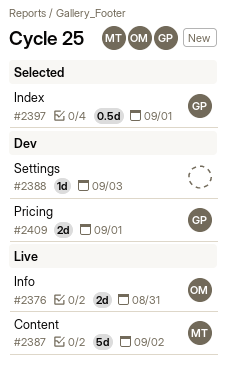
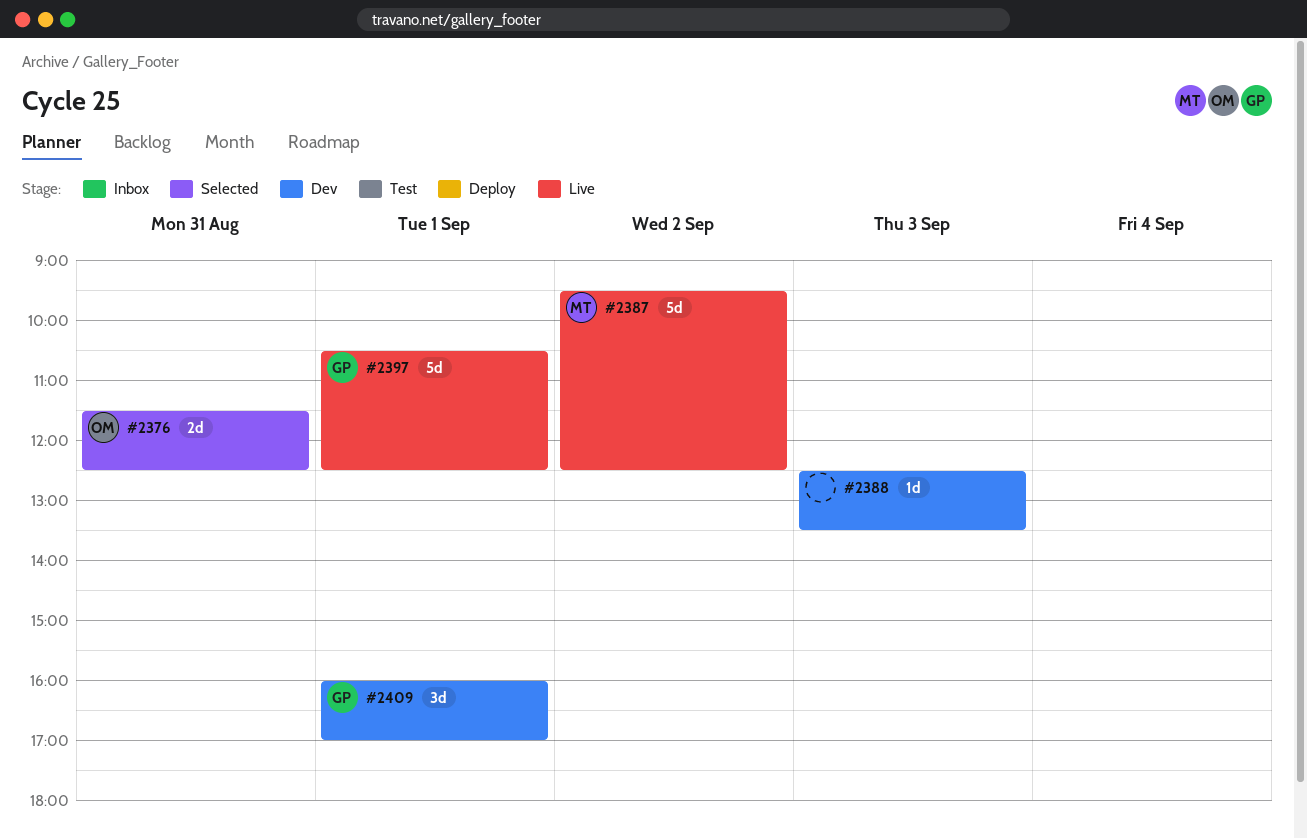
#2376, status: Live -> Selected
#2397, status: Selected -> Live
#2397, estimate: 0.5d -> 5d
#2409, estimate: 2d -> 3d

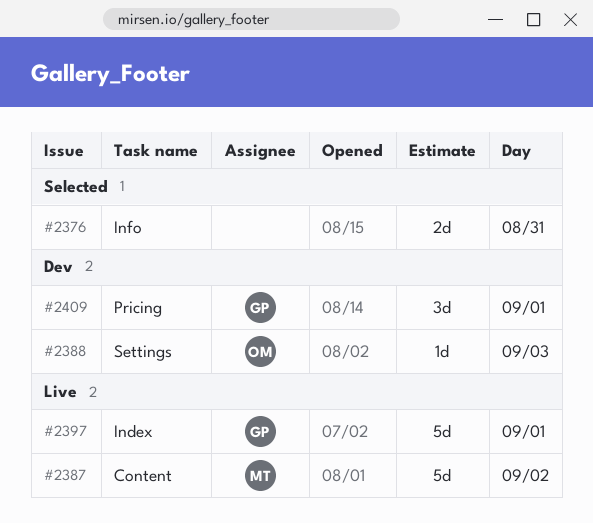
#2376, owner: OM -> none
#2388, owner: none -> OM

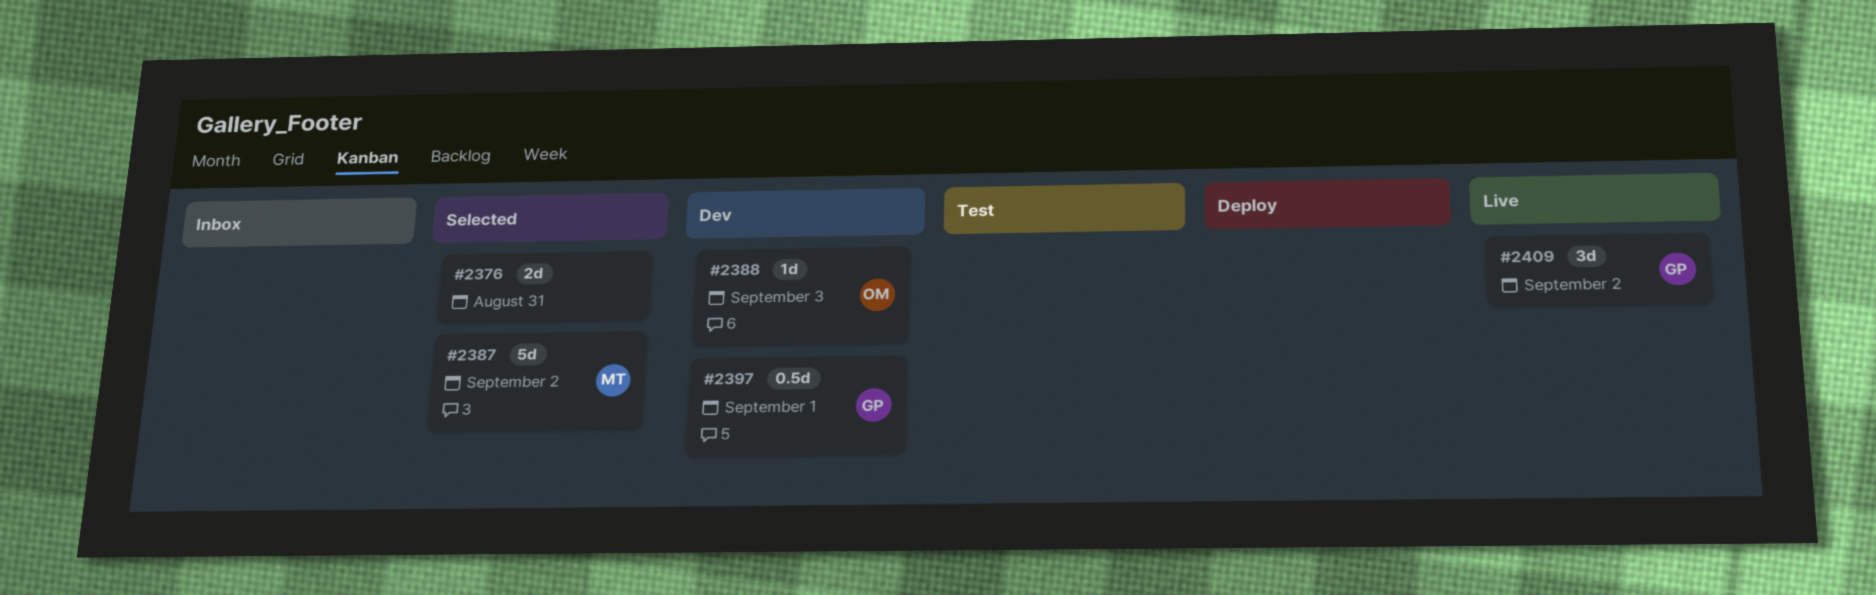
#2387, status: Live -> Selected
#2397, status: Live -> Dev
#2397, estimate: 5d -> 0.5d
#2409, status: Dev -> Live
#2409, day: Sep 1 -> Sep 2

